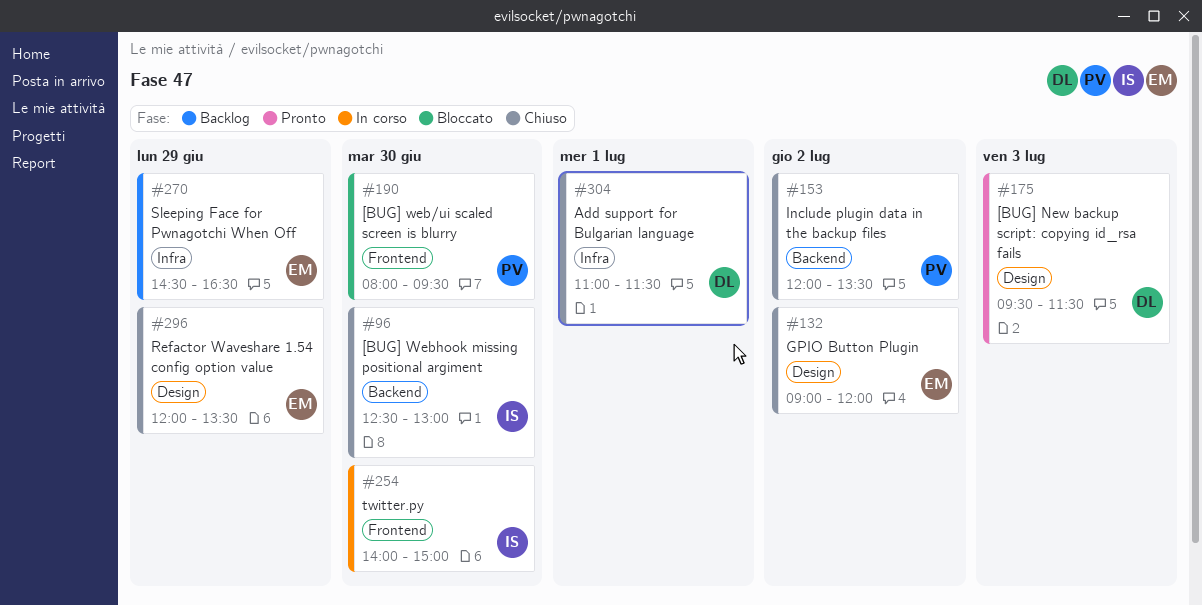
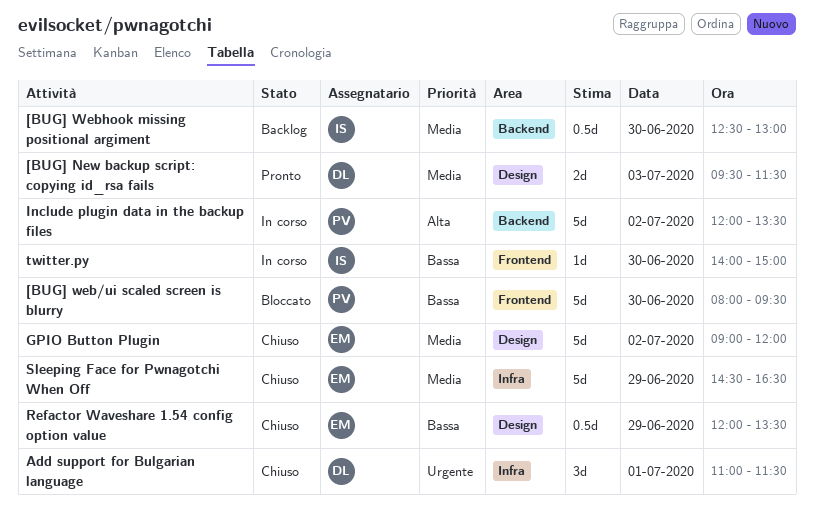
[BUG] Webhook missing positional argiment, status: Chiuso -> Backlog
Include plugin data in the backup files, status: Chiuso -> In corso
Sleeping Face for Pwnagotchi When Off, status: Backlog -> Chiuso

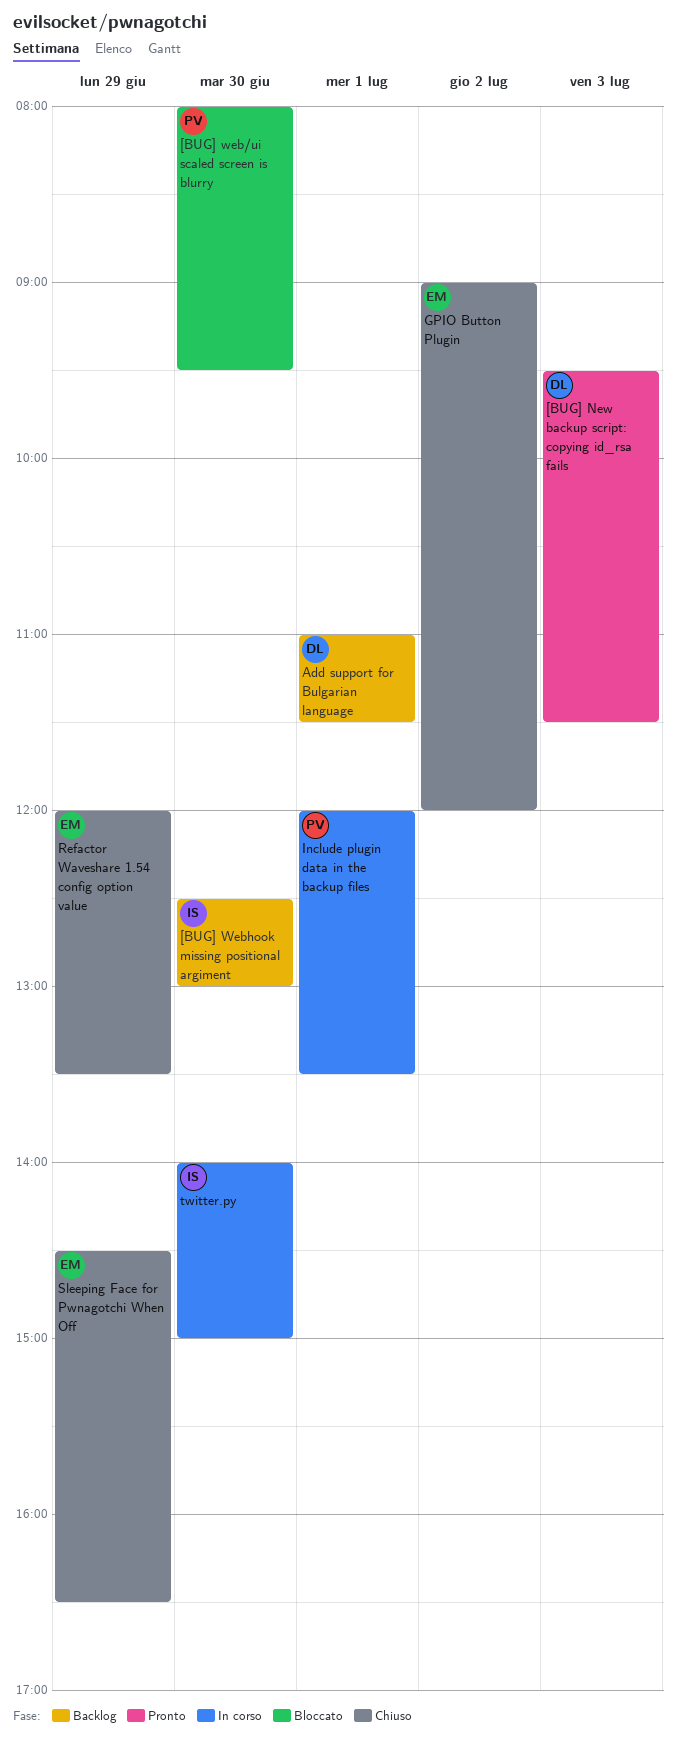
Add support for Bulgarian language, status: Chiuso -> Backlog
Include plugin data in the backup files, day: Jul 2 -> Jul 1

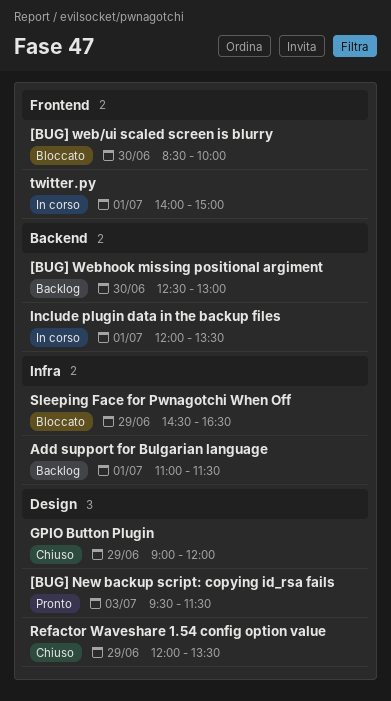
[BUG] web/ui scaled screen is blurry, begins: 08:00 -> 08:30
[BUG] web/ui scaled screen is blurry, ends: 09:30 -> 10:00
GPIO Button Plugin, day: Jul 2 -> Jun 29
Sleeping Face for Pwnagotchi When Off, status: Chiuso -> Bloccato
twitter.py, day: Jun 30 -> Jul 1

